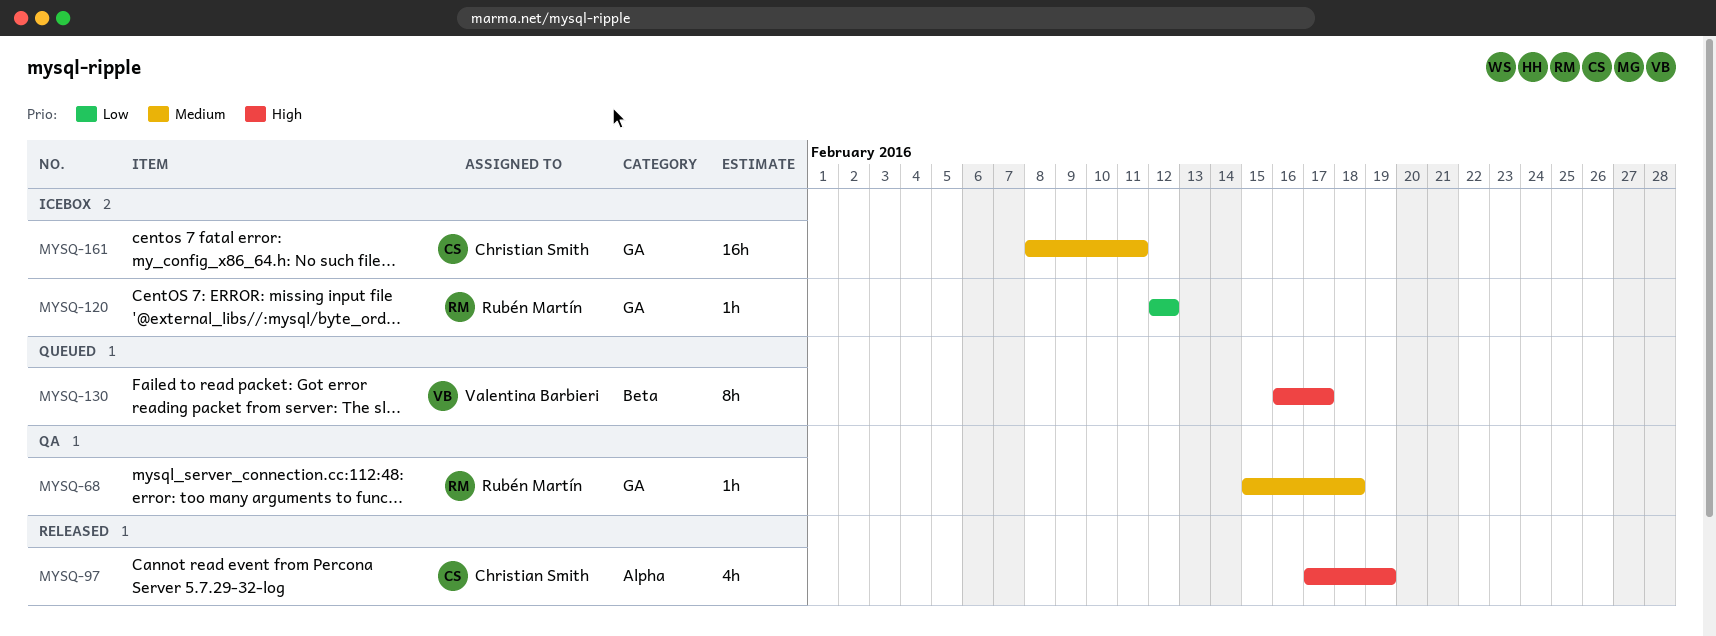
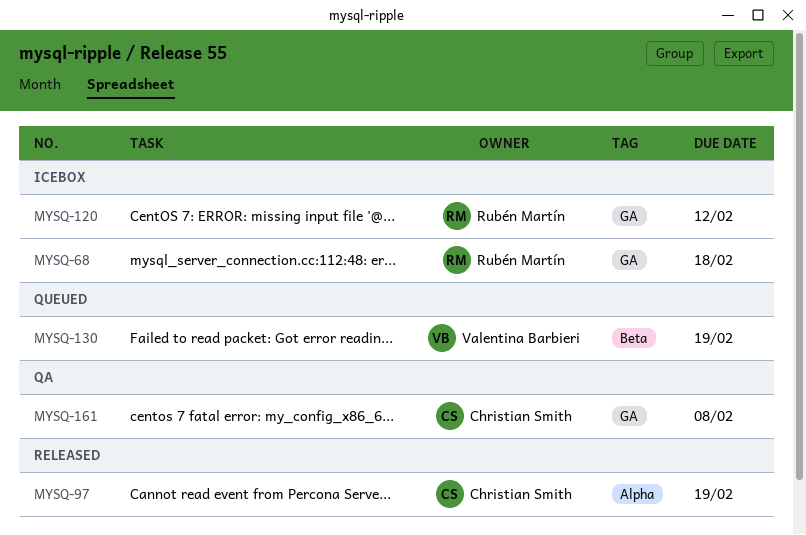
MYSQ-68, status: QA -> Icebox
MYSQ-130, due: Feb 17 -> Feb 19
MYSQ-161, status: Icebox -> QA
MYSQ-161, due: Feb 11 -> Feb 8

